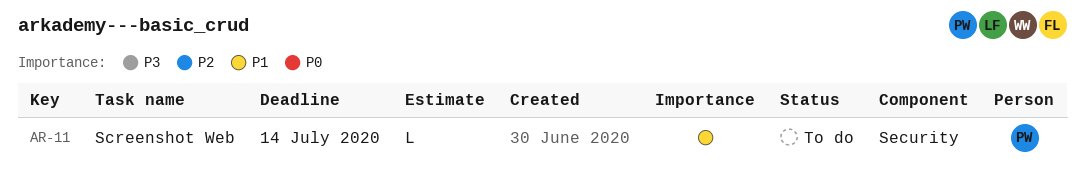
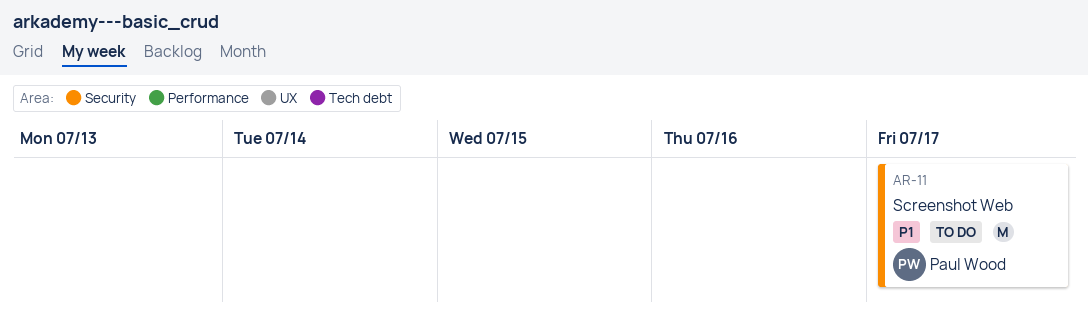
AR-11, estimate: L -> M
AR-11, due: Jul 14 -> Jul 17

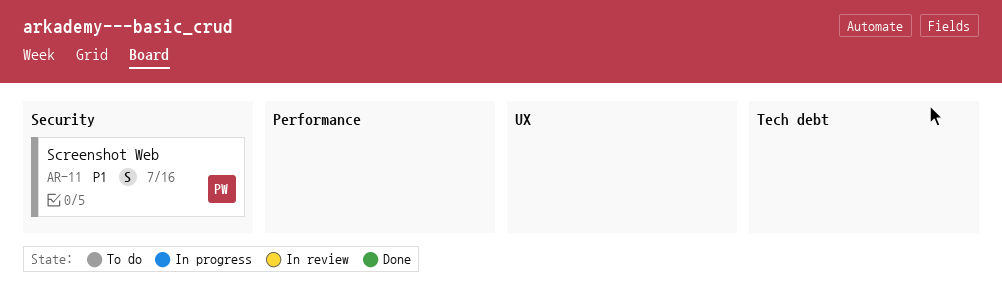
AR-11, estimate: M -> S
AR-11, due: Jul 17 -> Jul 16

